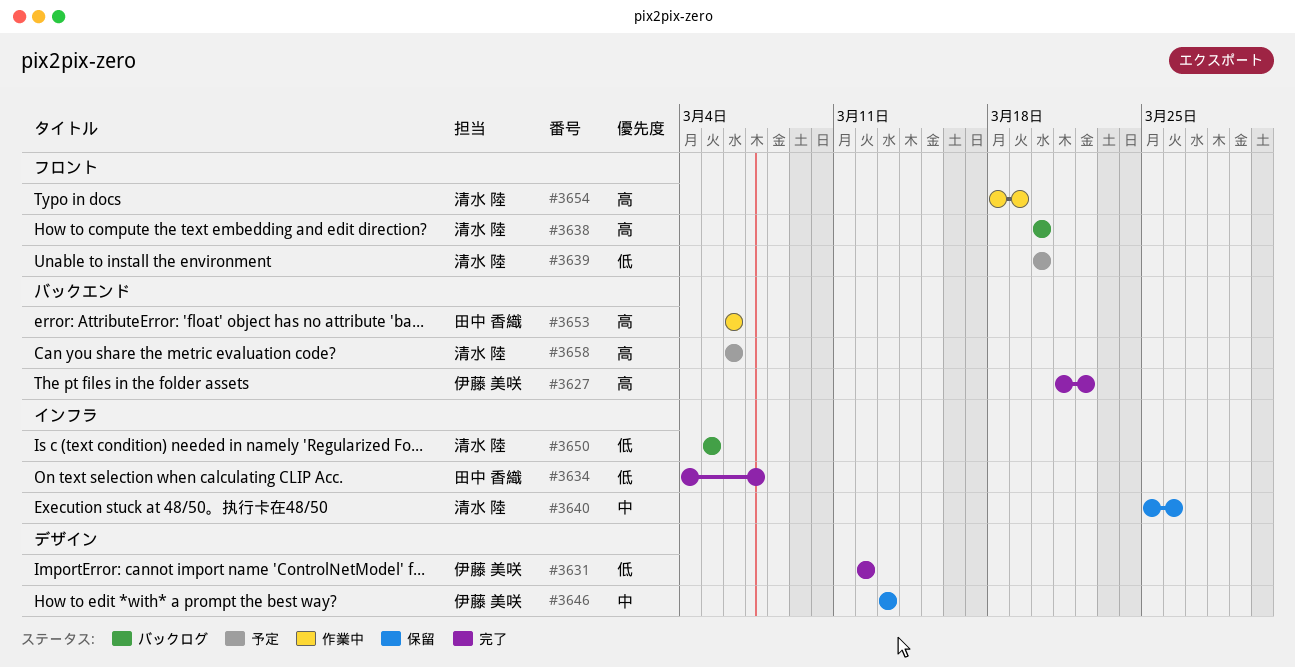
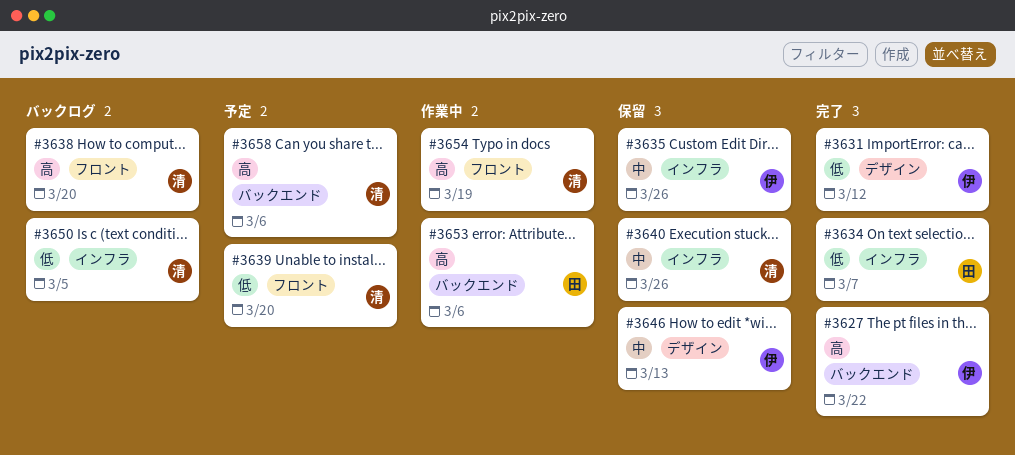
#3635: none -> present

